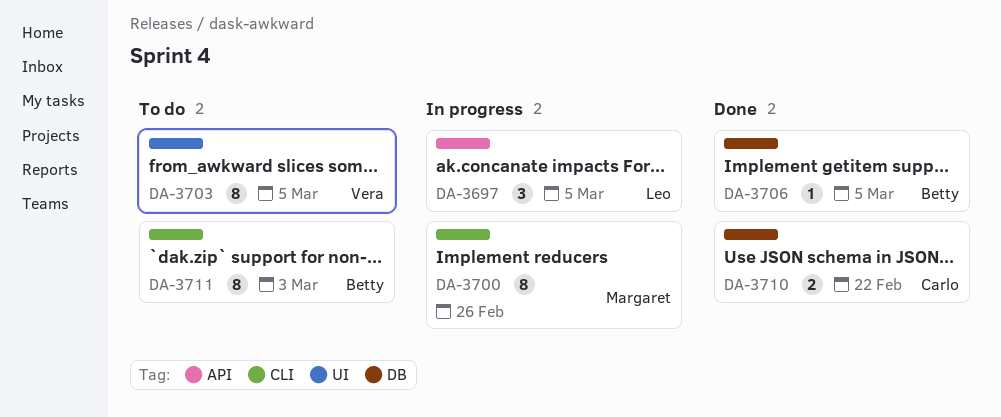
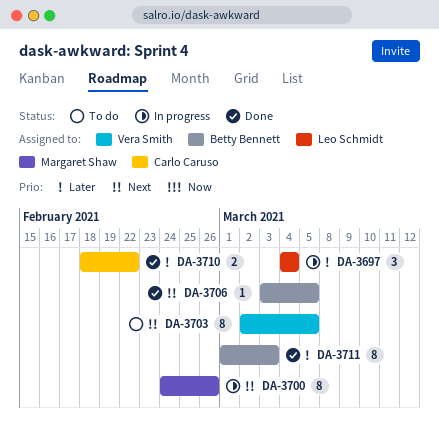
DA-3697, due: Mar 5 -> Mar 4
DA-3711, status: To do -> Done

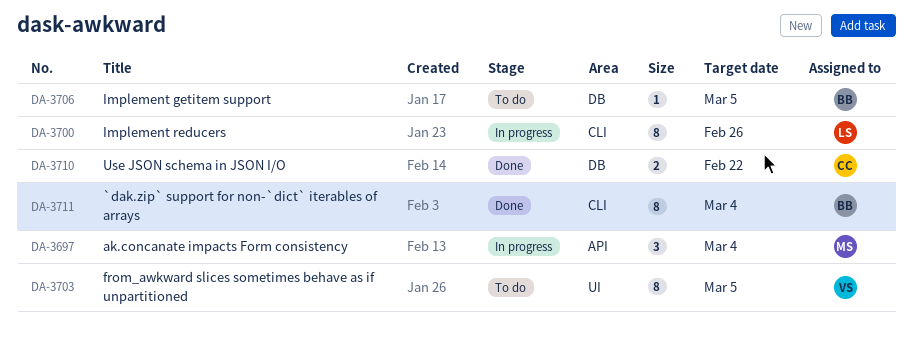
DA-3697, owner: Leo Schmidt -> Margaret Shaw
DA-3700, owner: Margaret Shaw -> Leo Schmidt
DA-3706, status: Done -> To do
DA-3711, due: Mar 3 -> Mar 4

